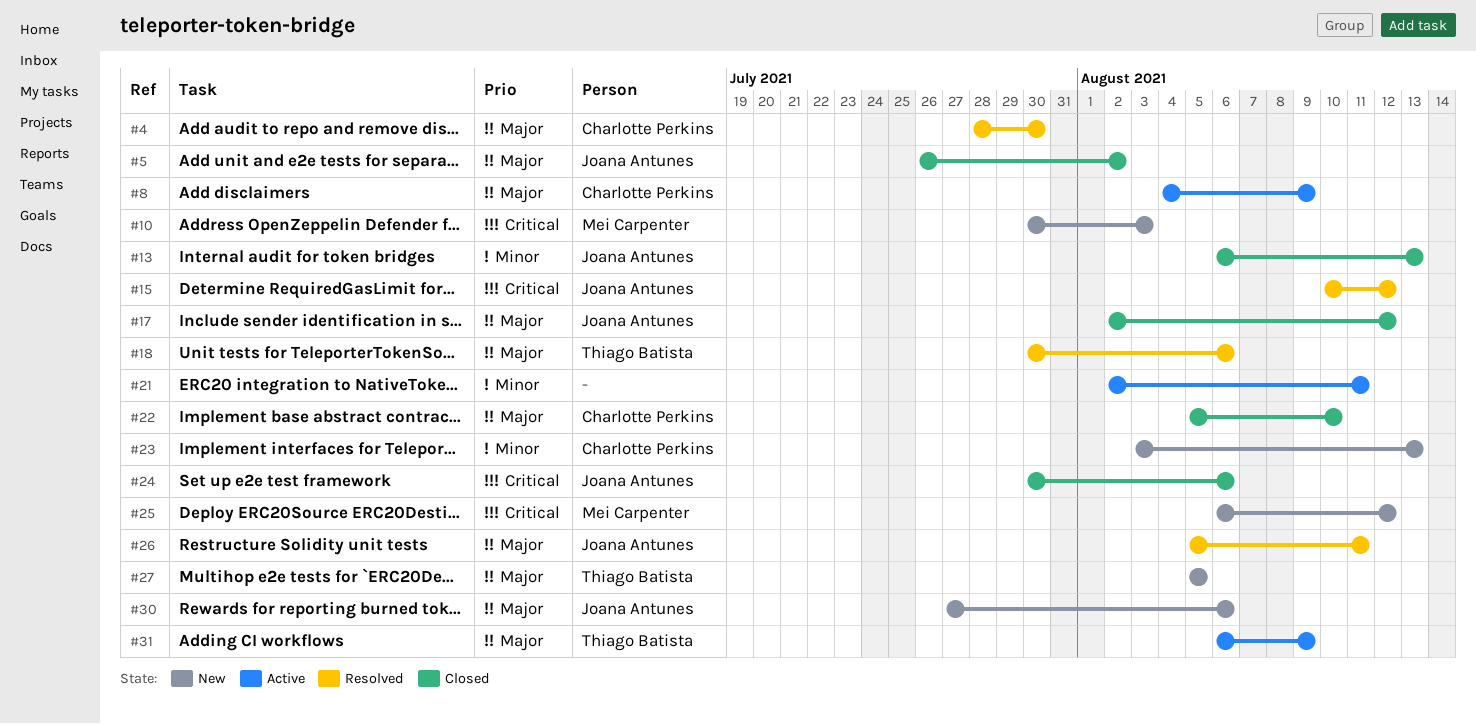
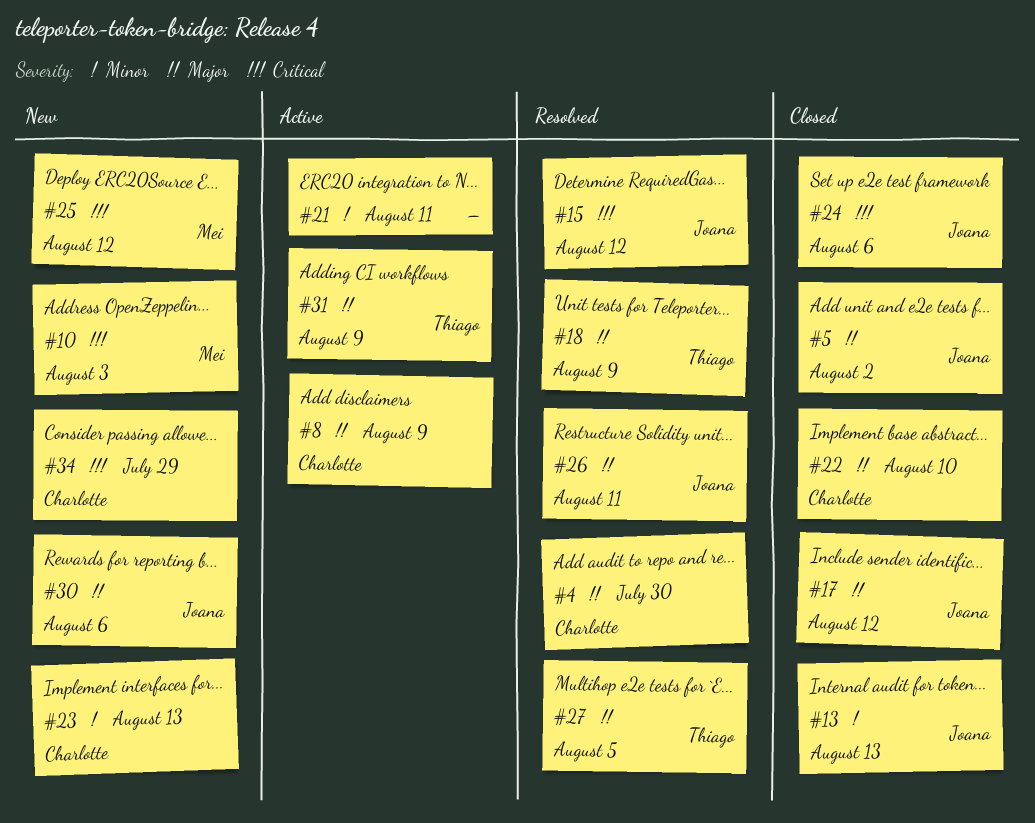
#18, due: Aug 6 -> Aug 9
#27, status: New -> Resolved
#34: none -> present

